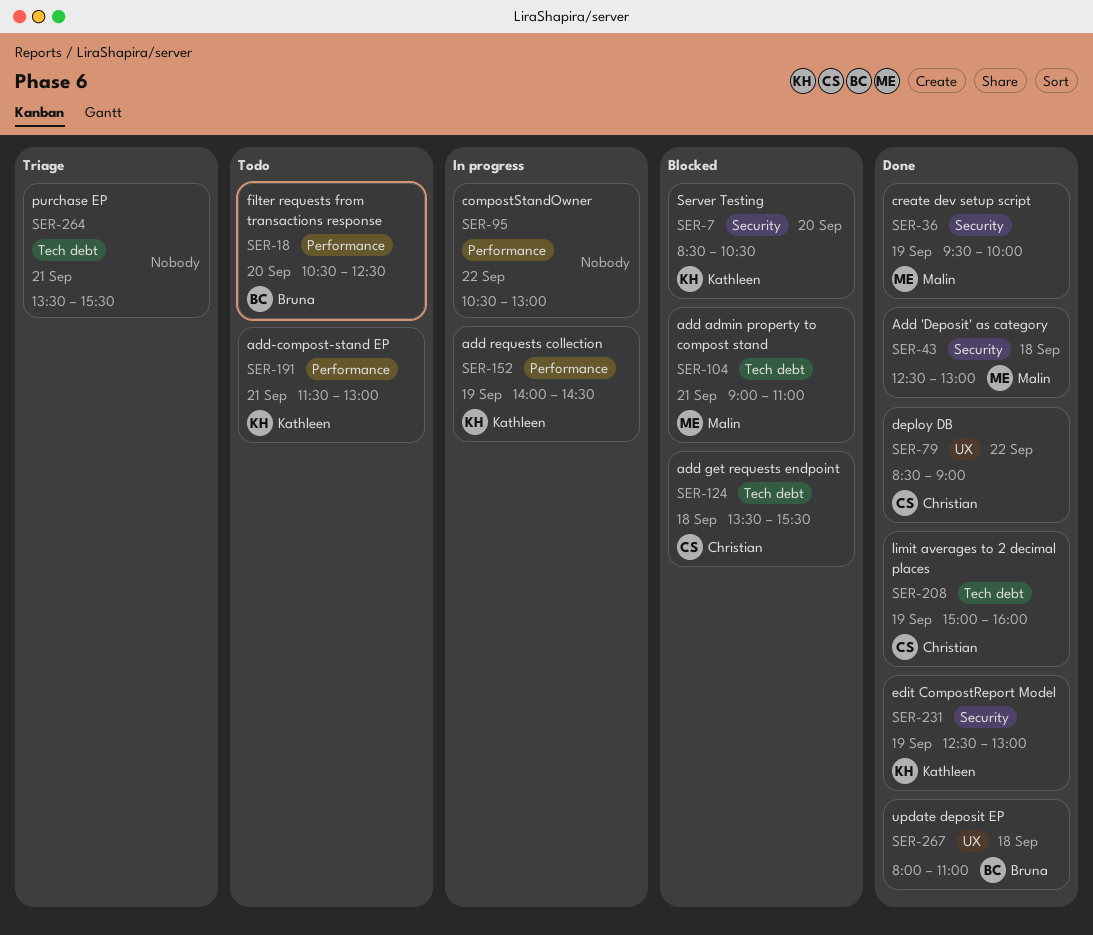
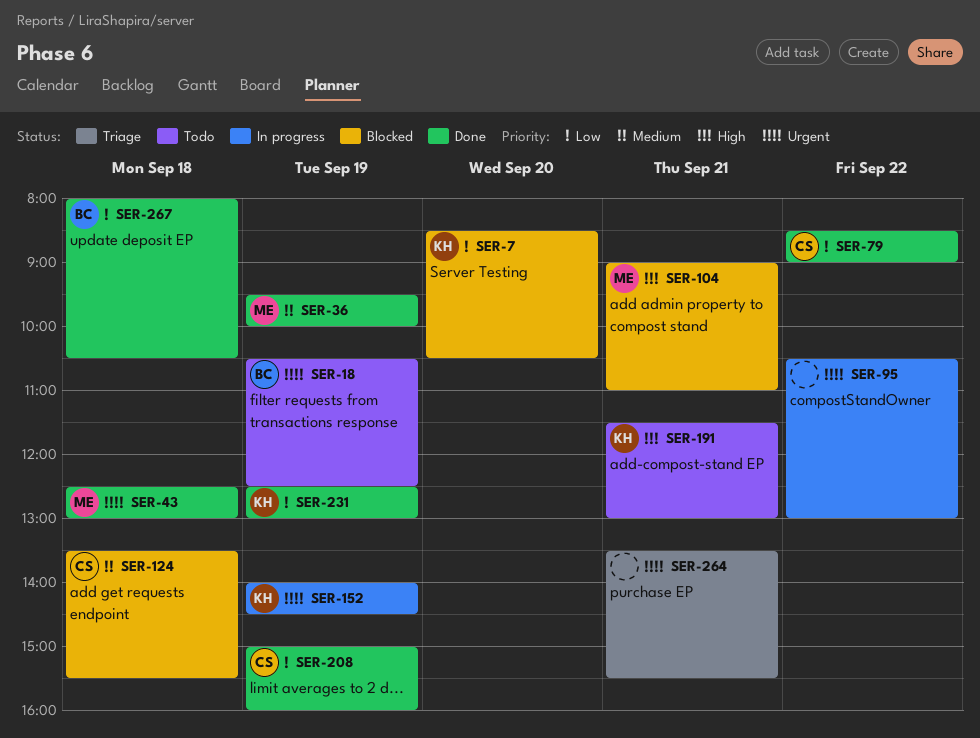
SER-18, day: Sep 20 -> Sep 19
SER-267, ends: 11:00 -> 10:30

